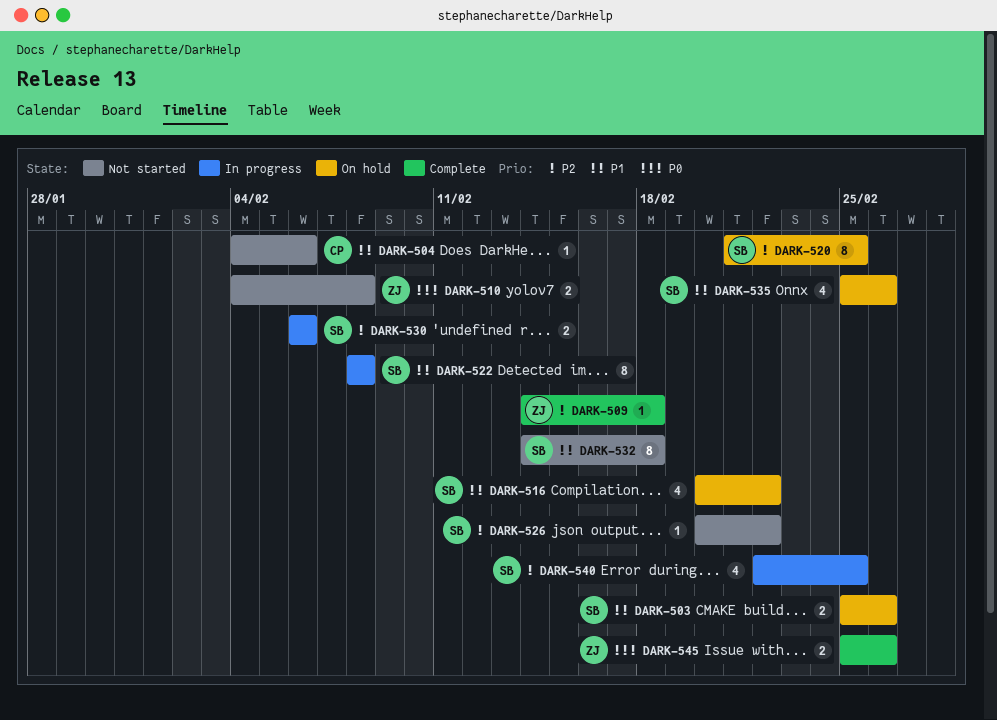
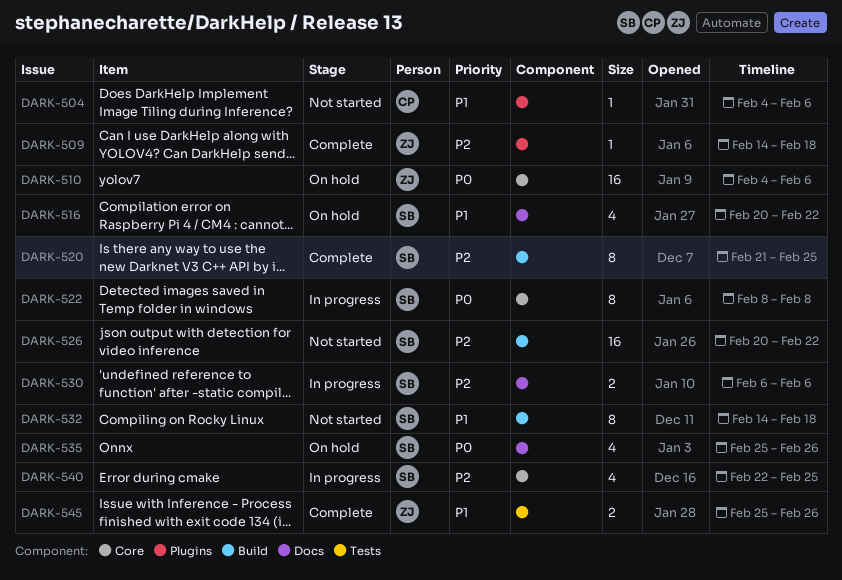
DARK-503: present -> none
DARK-510, status: Not started -> On hold
DARK-510, estimate: 2 -> 16
DARK-510, due: Feb 8 -> Feb 6
DARK-520, status: On hold -> Complete
DARK-522, priority: P1 -> P0
DARK-526, estimate: 1 -> 16
DARK-535, priority: P1 -> P0
DARK-545, priority: P0 -> P1

